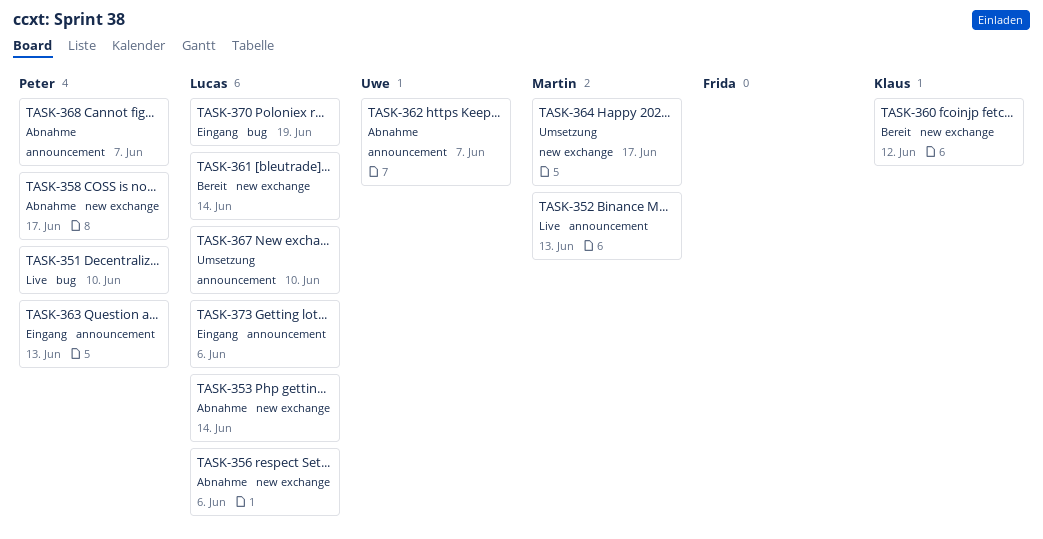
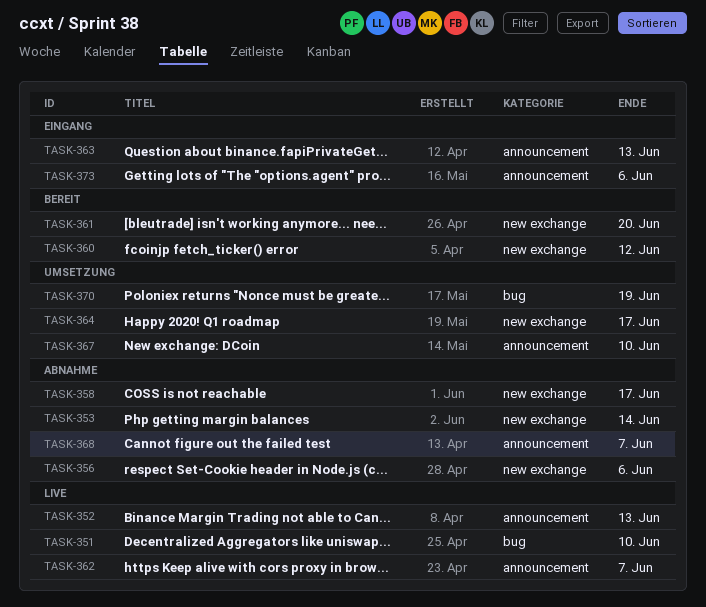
TASK-361, due: Jun 14 -> Jun 20
TASK-362, status: Abnahme -> Live
TASK-370, status: Eingang -> Umsetzung

